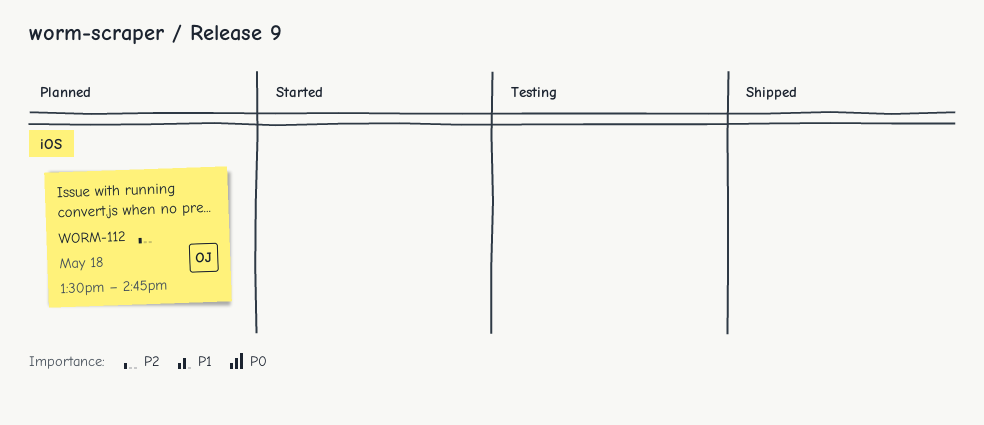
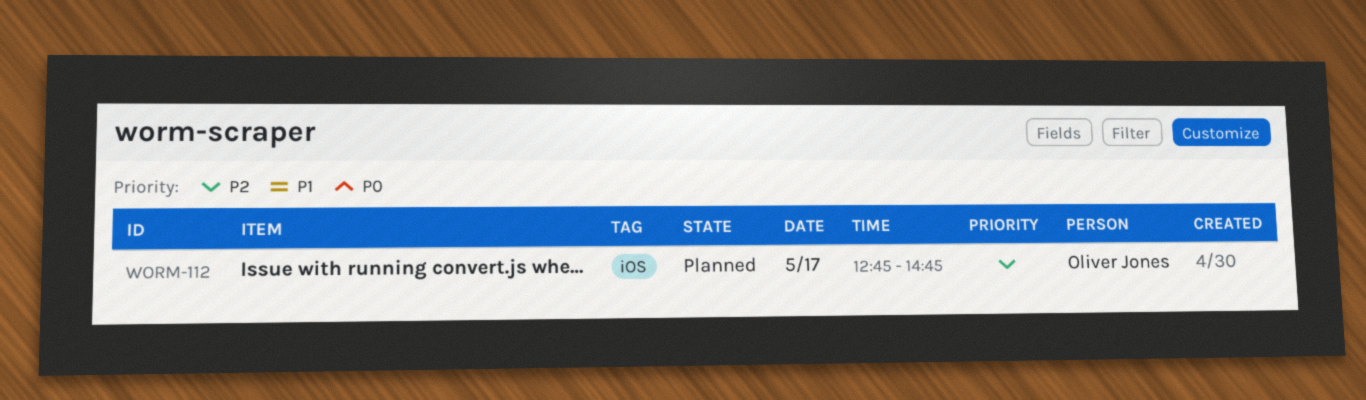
WORM-112, day: May 18 -> May 17
WORM-112, begins: 13:30 -> 12:45

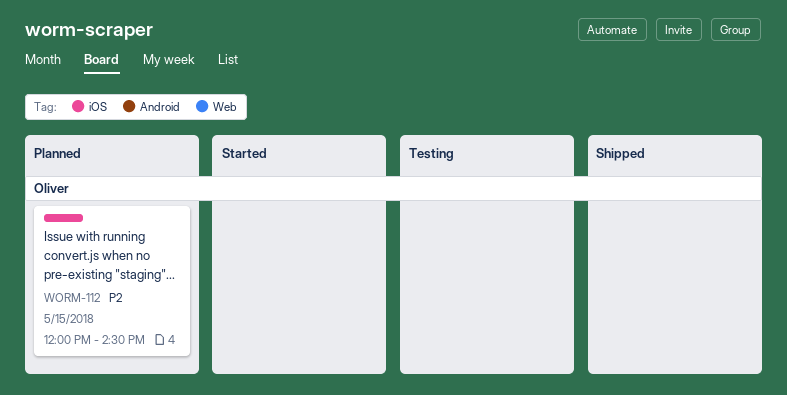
WORM-112, day: May 17 -> May 15
WORM-112, begins: 12:45 -> 12:00
WORM-112, ends: 14:45 -> 14:30

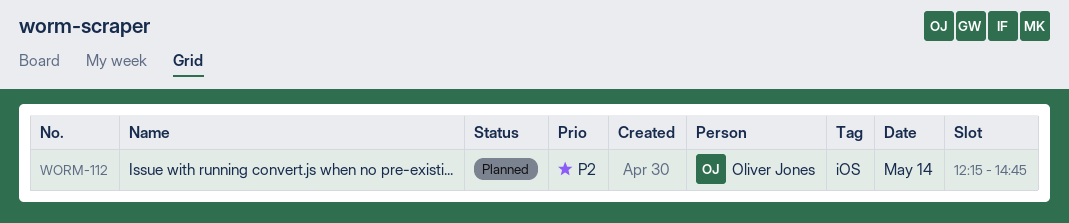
WORM-112, day: May 15 -> May 14
WORM-112, begins: 12:00 -> 12:15
WORM-112, ends: 14:30 -> 14:45

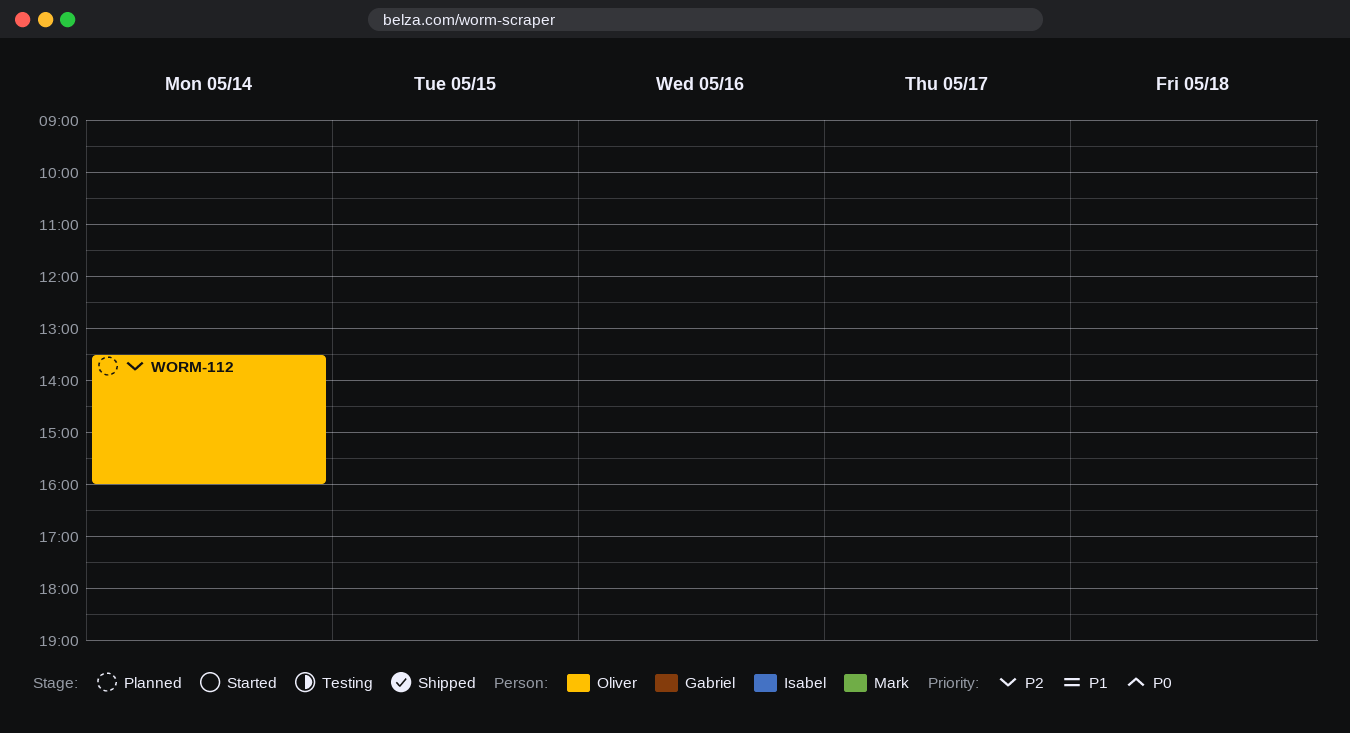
WORM-112, begins: 12:15 -> 13:30
WORM-112, ends: 14:45 -> 16:00

